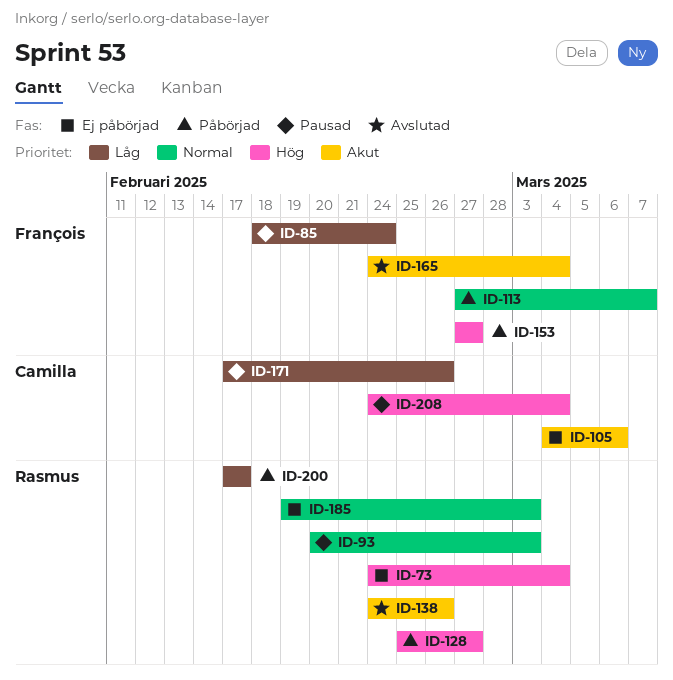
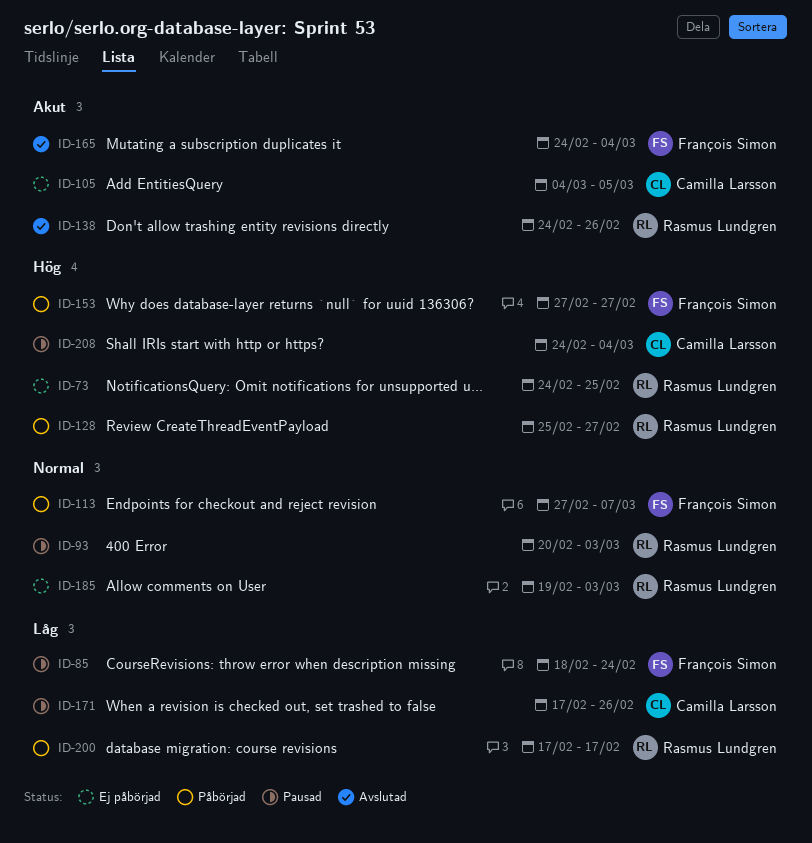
ID-73, due: Mar 4 -> Feb 25
ID-105, due: Mar 6 -> Mar 5

